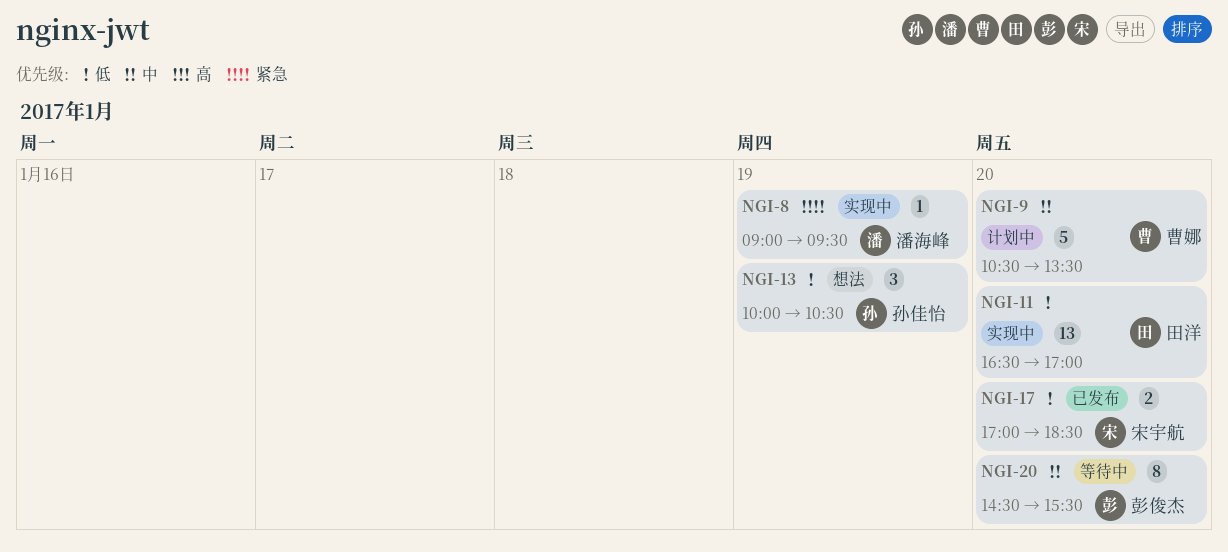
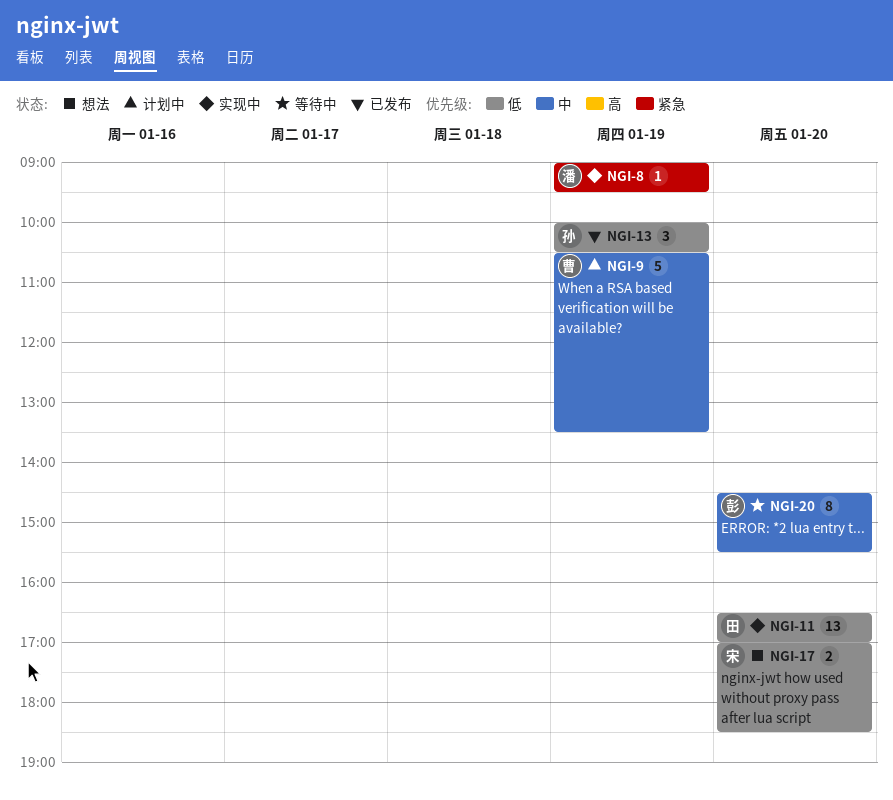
NGI-9, day: Jan 20 -> Jan 19
NGI-13, status: 想法 -> 已发布
NGI-17, status: 已发布 -> 想法

